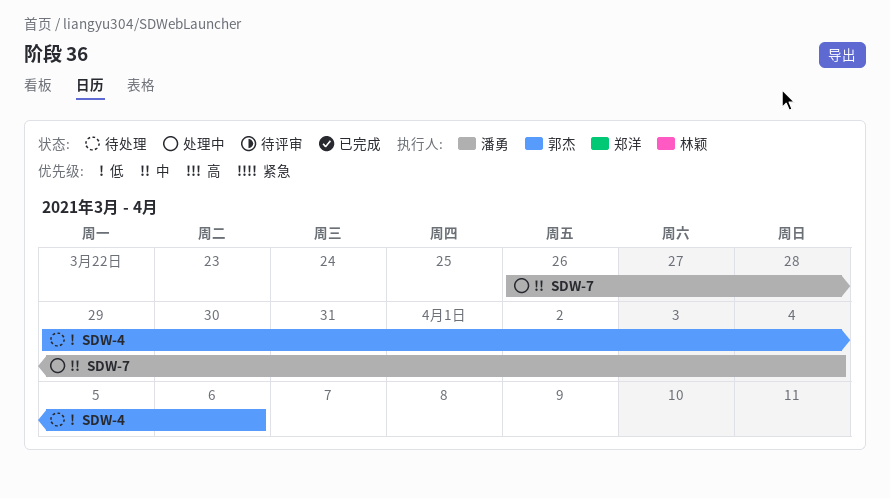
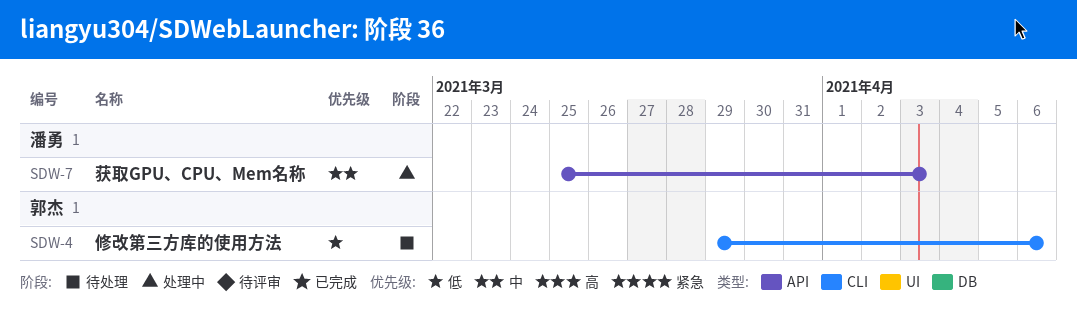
SDW-7, start: Mar 26 -> Mar 25
SDW-7, due: Apr 4 -> Apr 3

